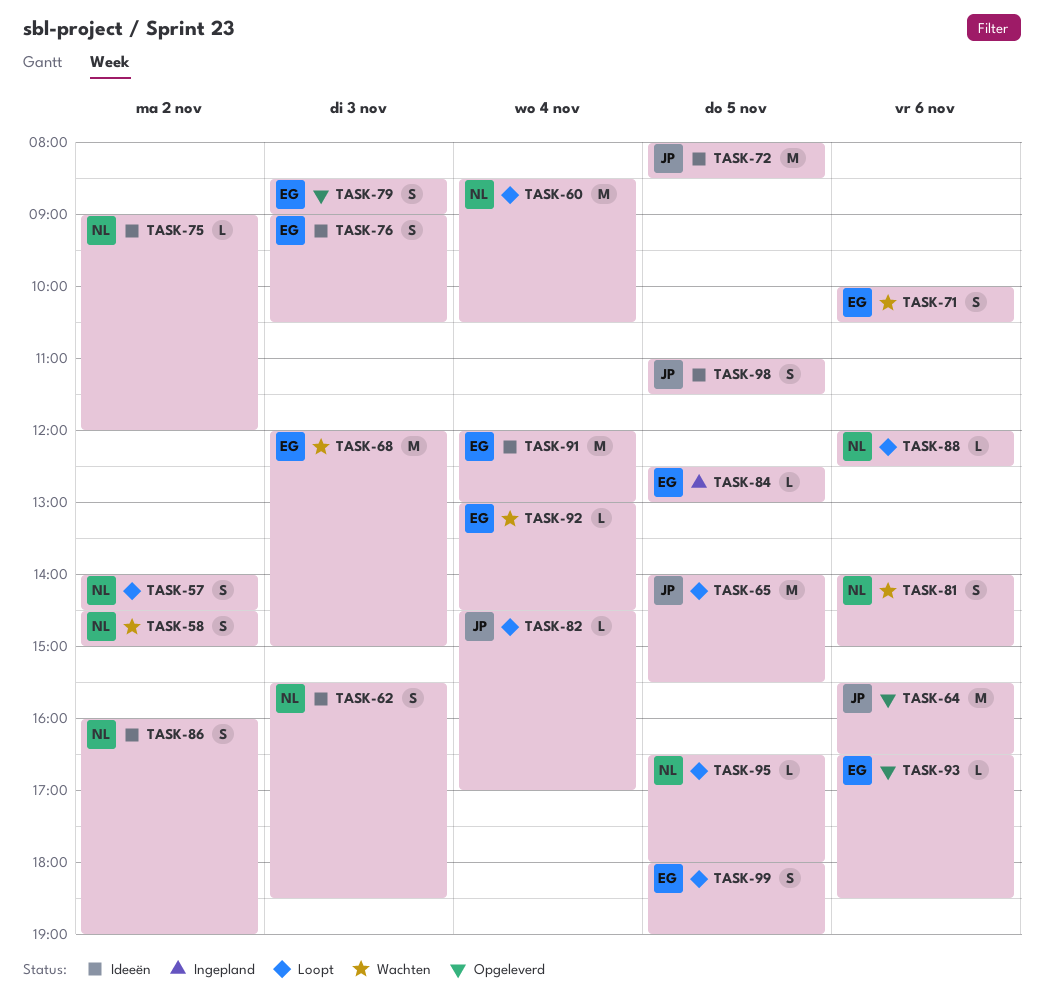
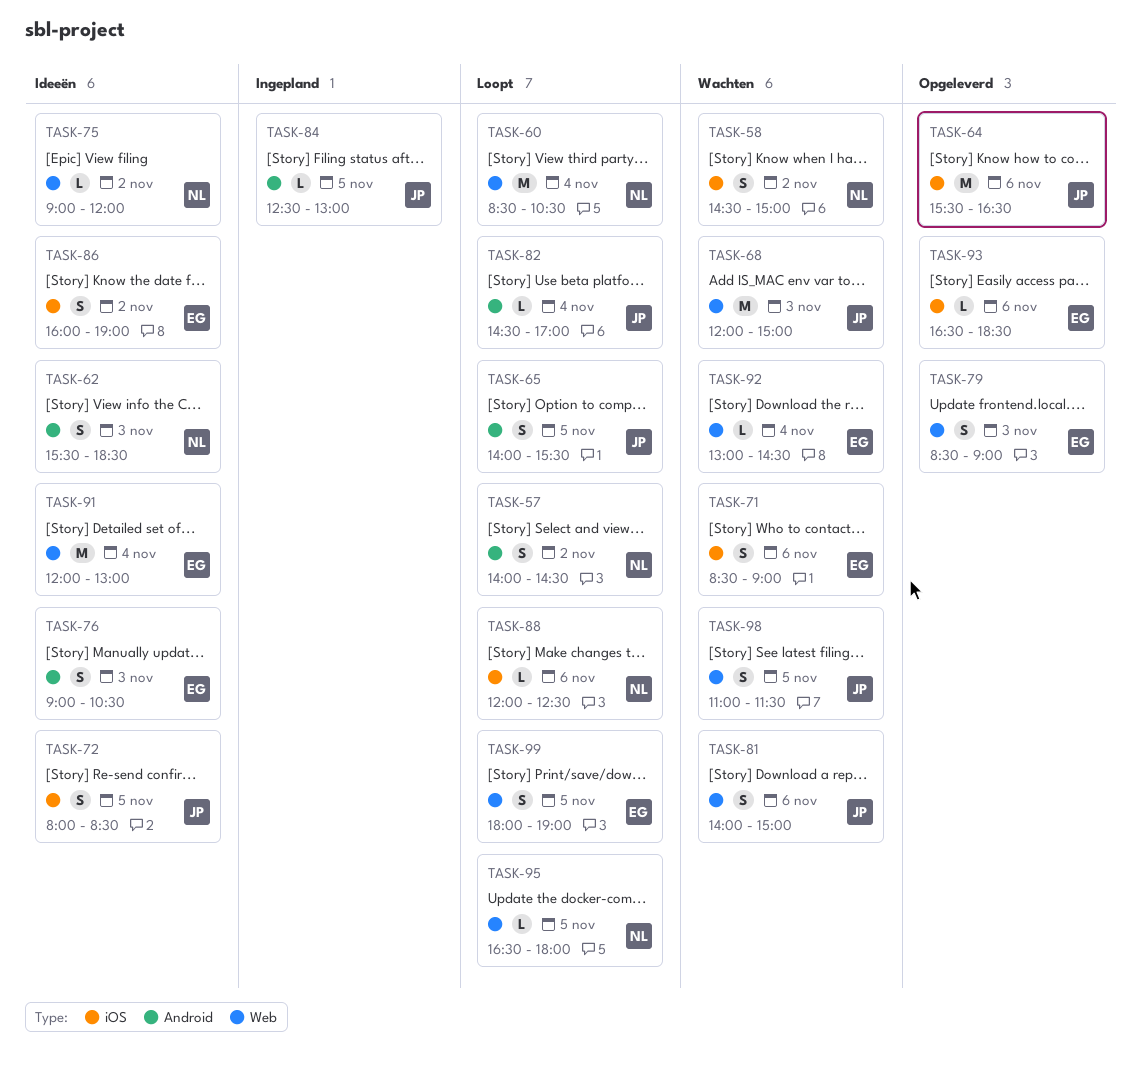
TASK-65, estimate: M -> S
TASK-68, owner: EG -> JP
TASK-71, begins: 10:00 -> 08:30
TASK-71, ends: 10:30 -> 09:00
TASK-72, estimate: M -> S
TASK-81, owner: NL -> JP
TASK-84, owner: EG -> JP
TASK-86, owner: NL -> EG
TASK-98, status: Ideeën -> Wachten

